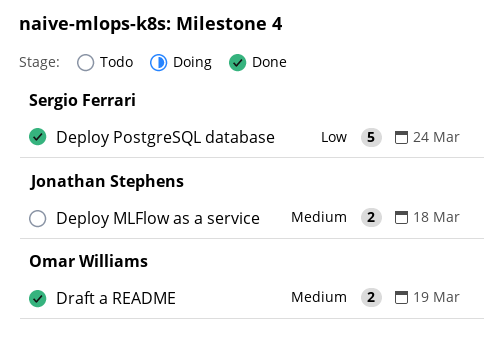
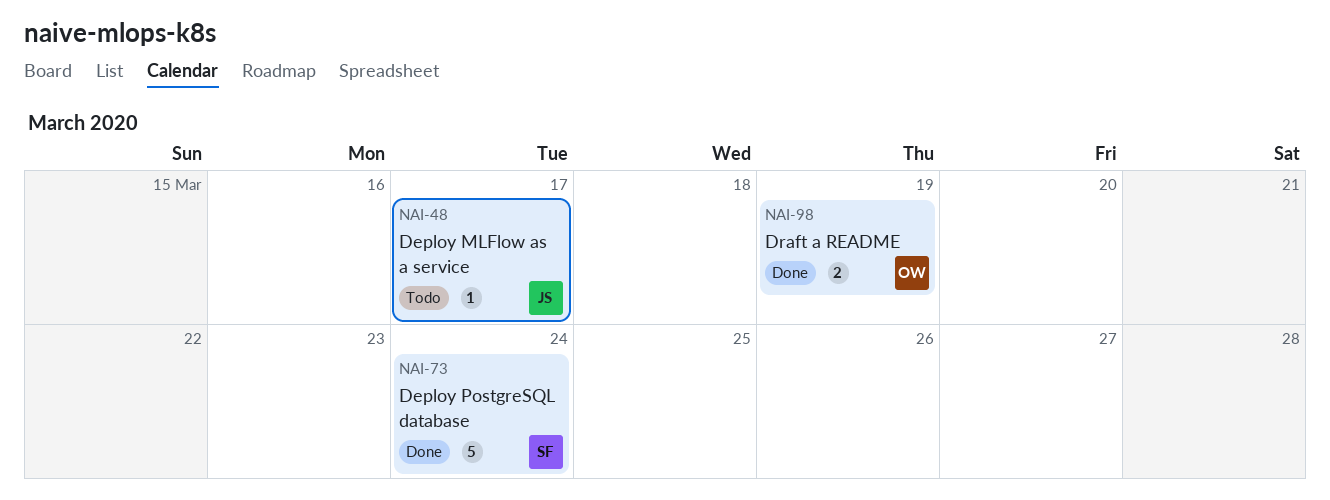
Deploy MLFlow as a service, estimate: 2 -> 1
Deploy MLFlow as a service, due: Mar 18 -> Mar 17

